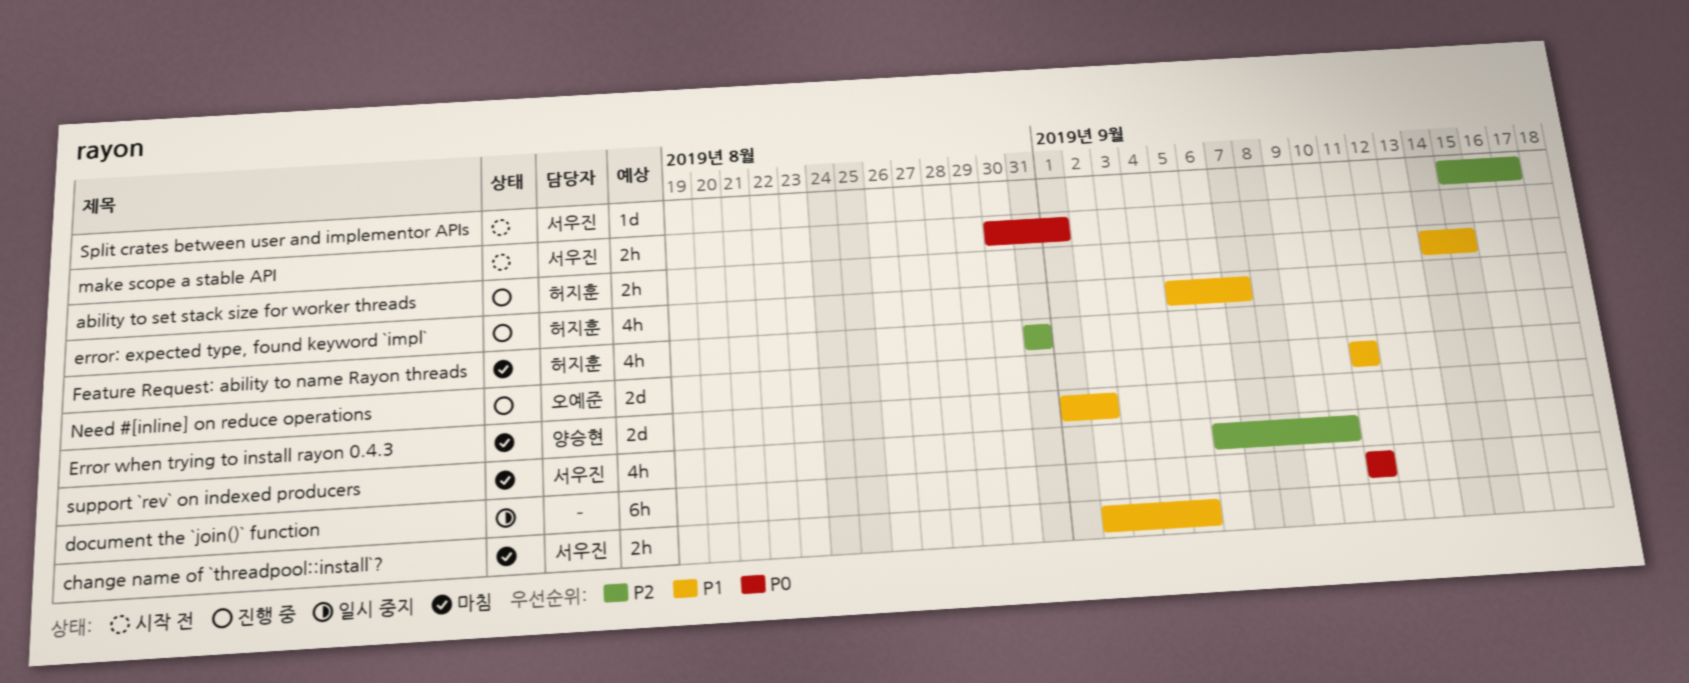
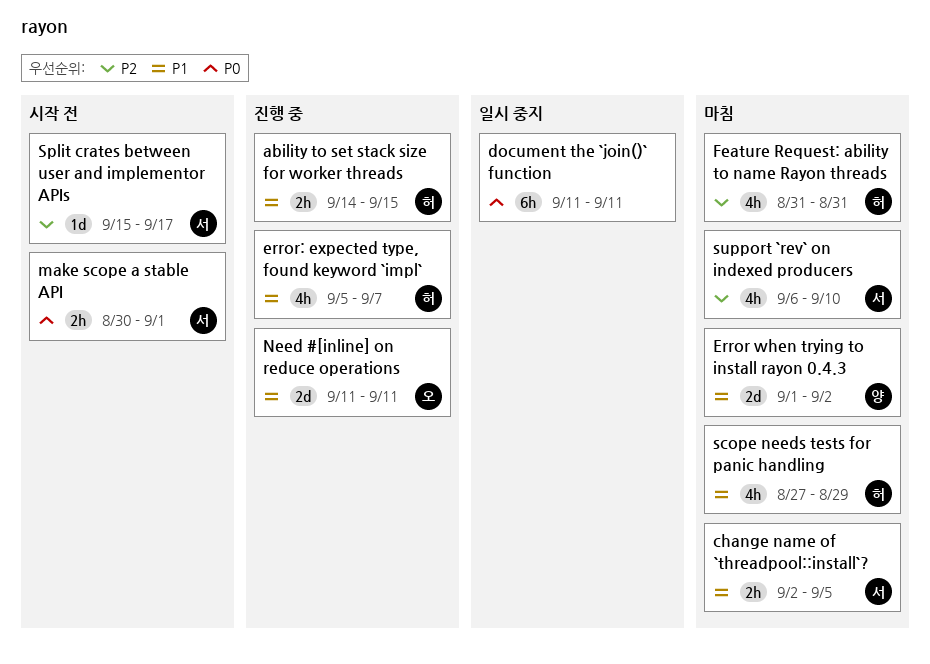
scope needs tests for panic handling: none -> present

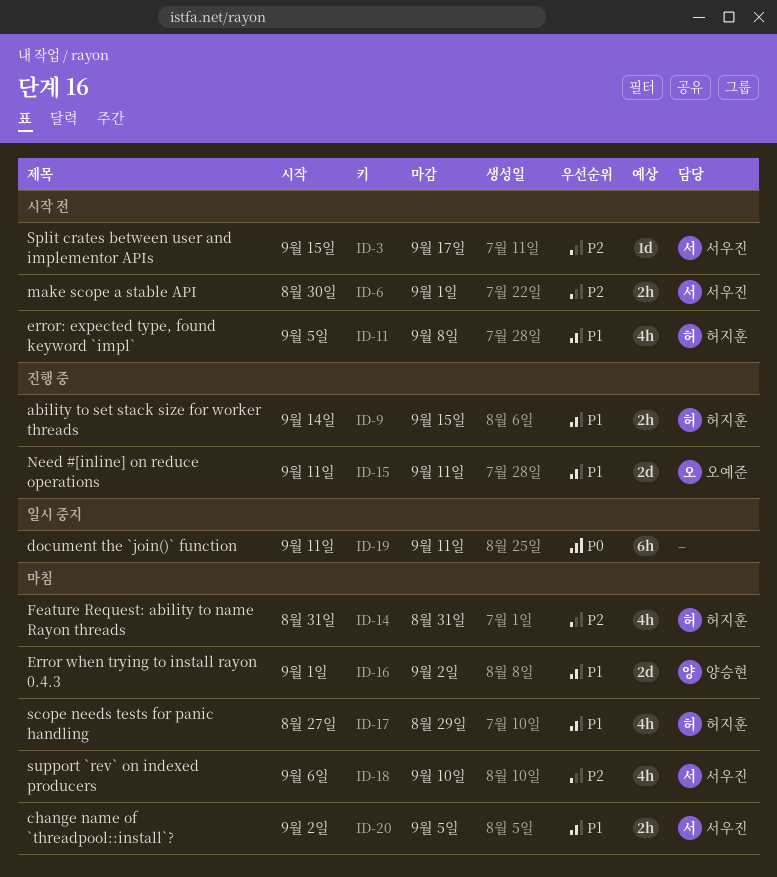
error: expected type, found keyword `impl`, status: 진행 중 -> 시작 전
error: expected type, found keyword `impl`, due: Sep 7 -> Sep 8
make scope a stable API, priority: P0 -> P2

